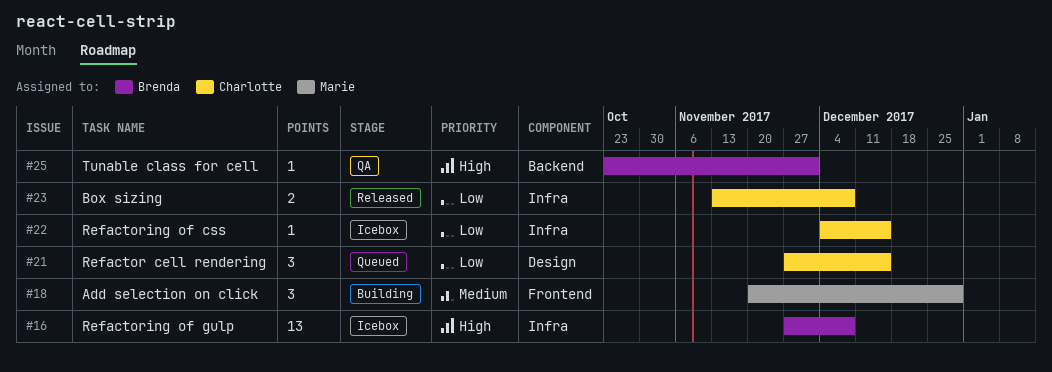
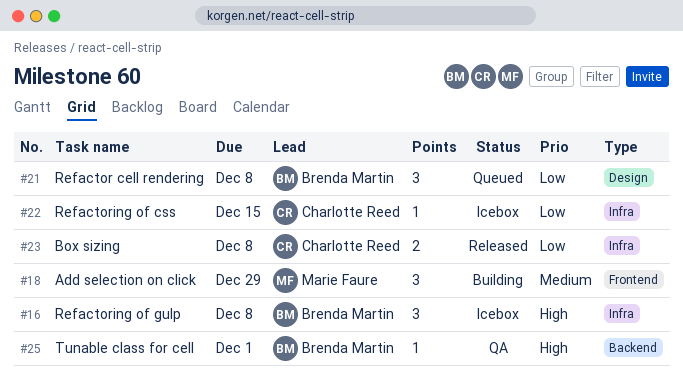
#16, estimate: 13 -> 3
#21, owner: Charlotte Reed -> Brenda Martin
#21, due: Dec 15 -> Dec 8

